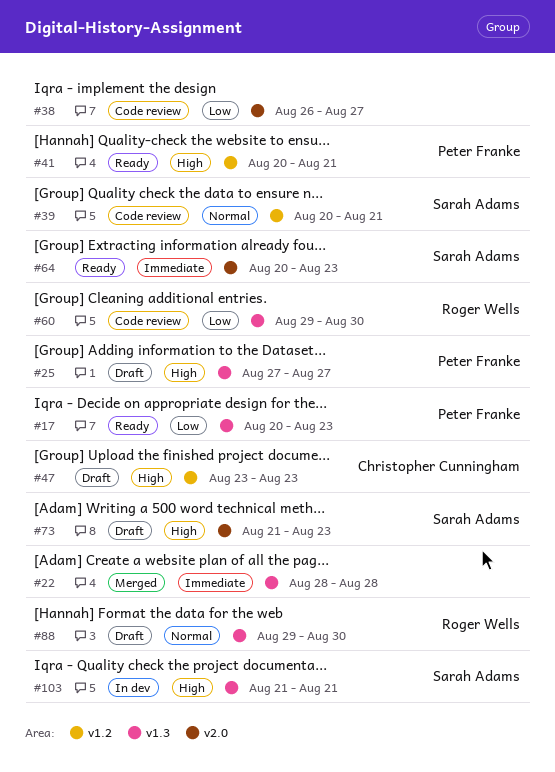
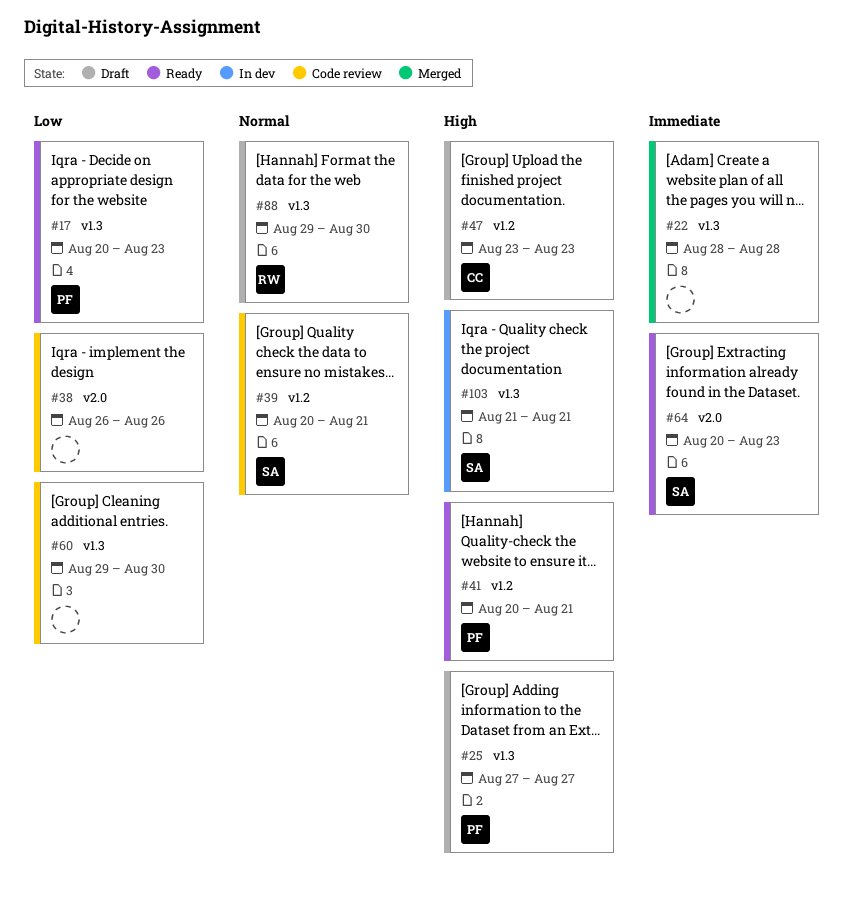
#38, due: Aug 27 -> Aug 26
#60, owner: Roger Wells -> none
#73: present -> none

